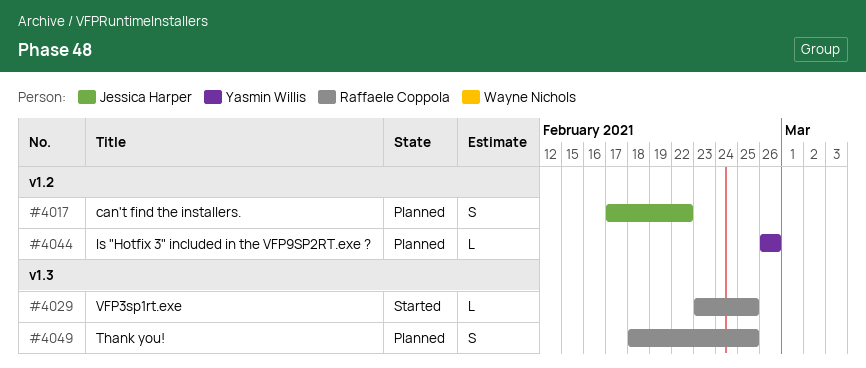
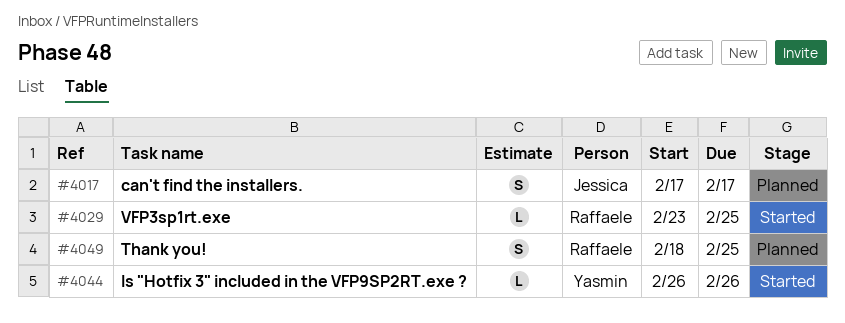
#4017, due: Feb 22 -> Feb 17
#4044, status: Planned -> Started

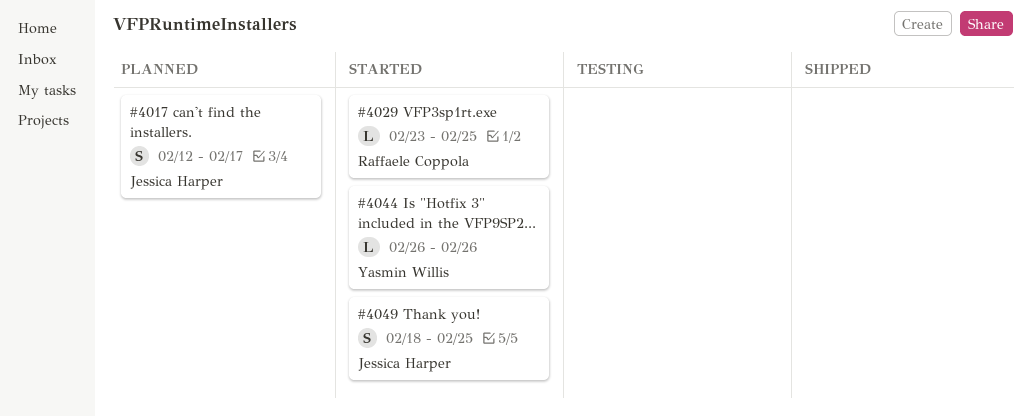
#4017, start: Feb 17 -> Feb 12
#4049, status: Planned -> Started
#4049, owner: Raffaele Coppola -> Jessica Harper

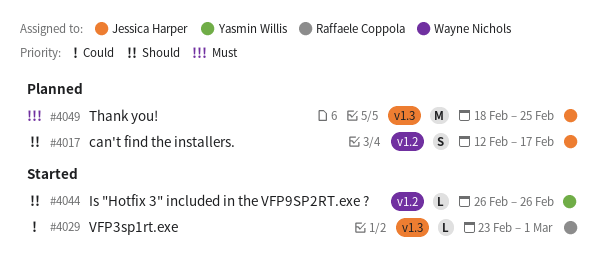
#4029, due: Feb 25 -> Mar 1
#4049, status: Started -> Planned
#4049, estimate: S -> M

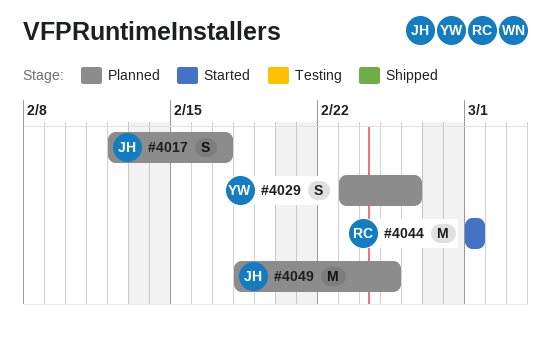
#4029, status: Started -> Planned
#4029, owner: Raffaele Coppola -> Yasmin Willis
#4029, estimate: L -> S
#4029, due: Mar 1 -> Feb 26
#4044, owner: Yasmin Willis -> Raffaele Coppola
#4044, estimate: L -> M
#4044, start: Feb 26 -> Mar 1
#4044, due: Feb 26 -> Mar 1

